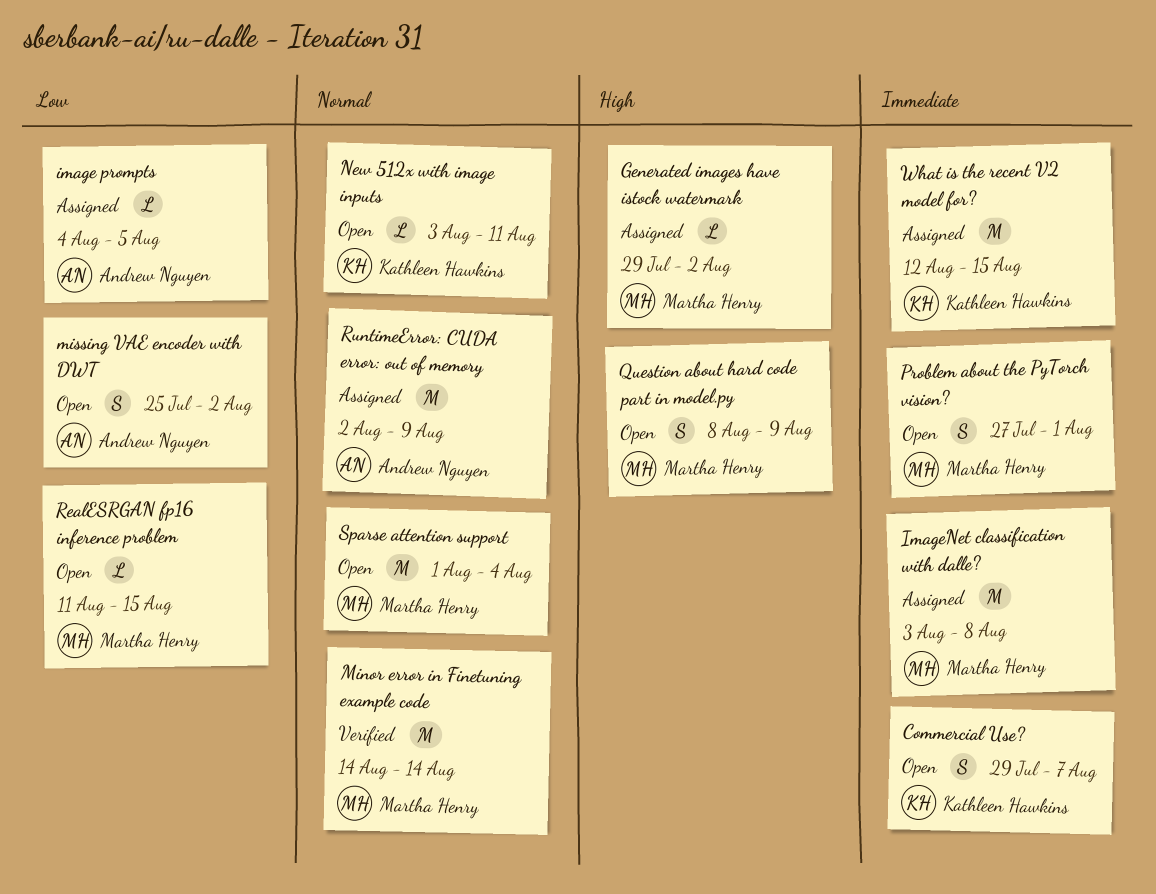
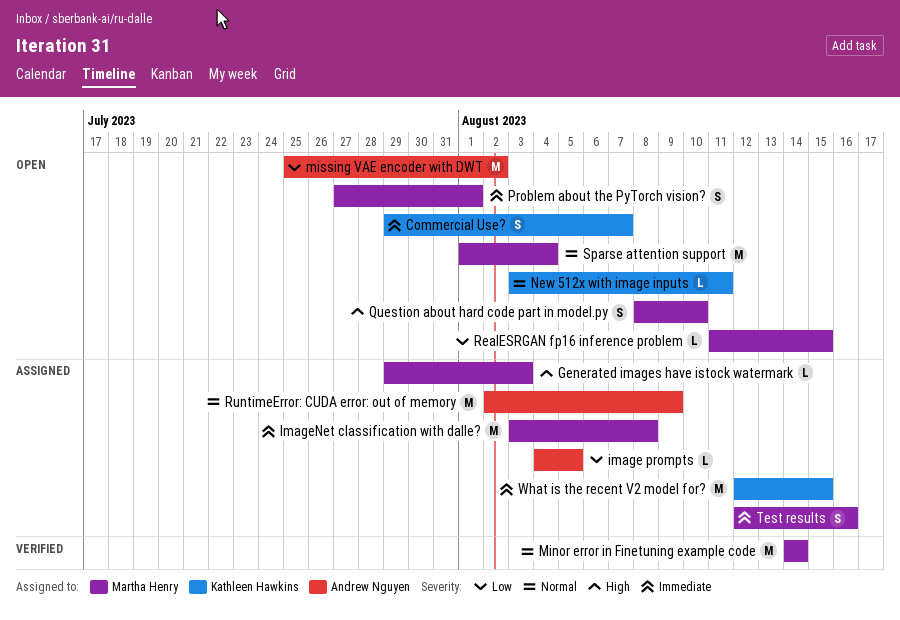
Generated images have istock watermark, due: Aug 2 -> Aug 3
missing VAE encoder with DWT, estimate: S -> M
Question about hard code part in model.py, due: Aug 9 -> Aug 10
Test results: none -> present

